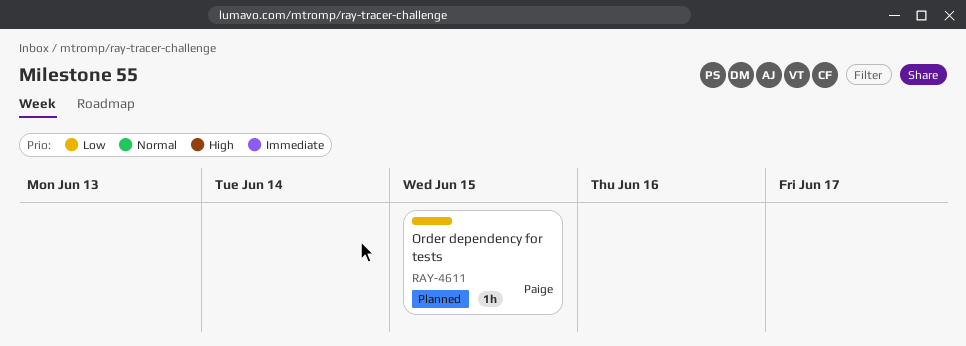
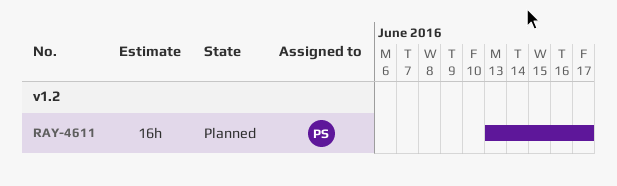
RAY-4611, estimate: 1h -> 16h
RAY-4611, due: Jun 15 -> Jun 17

